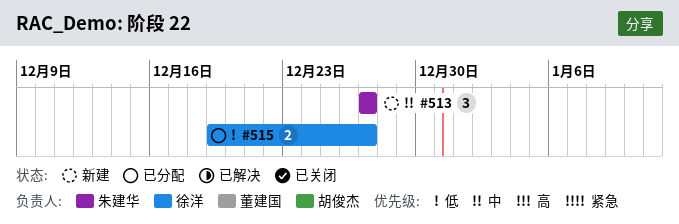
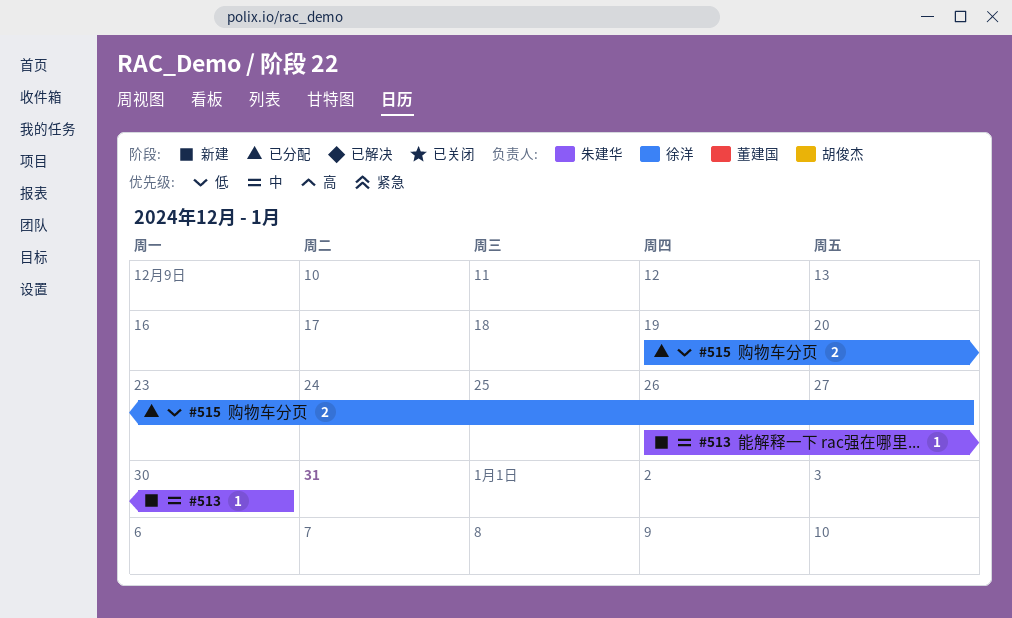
#513, estimate: 3 -> 1
#513, start: Dec 27 -> Dec 26
#513, due: Dec 27 -> Dec 30

